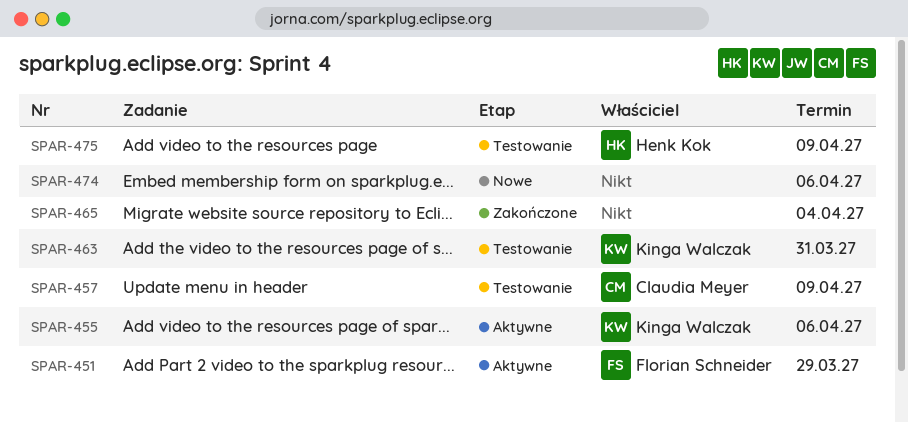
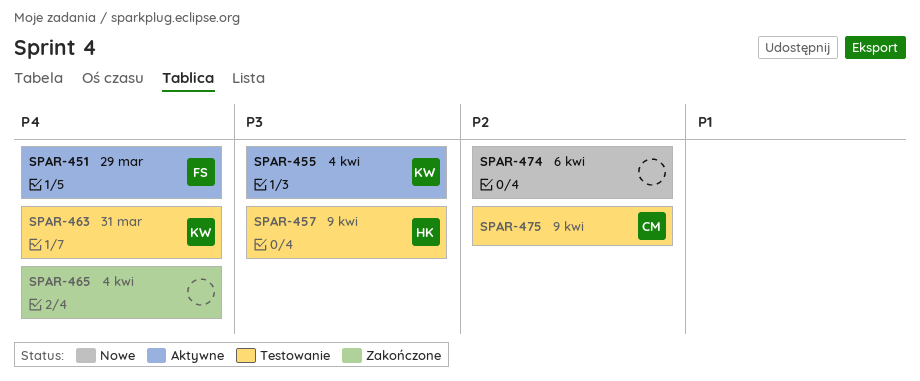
SPAR-455, due: Apr 6 -> Apr 4
SPAR-457, owner: Claudia Meyer -> Henk Kok
SPAR-475, owner: Henk Kok -> Claudia Meyer

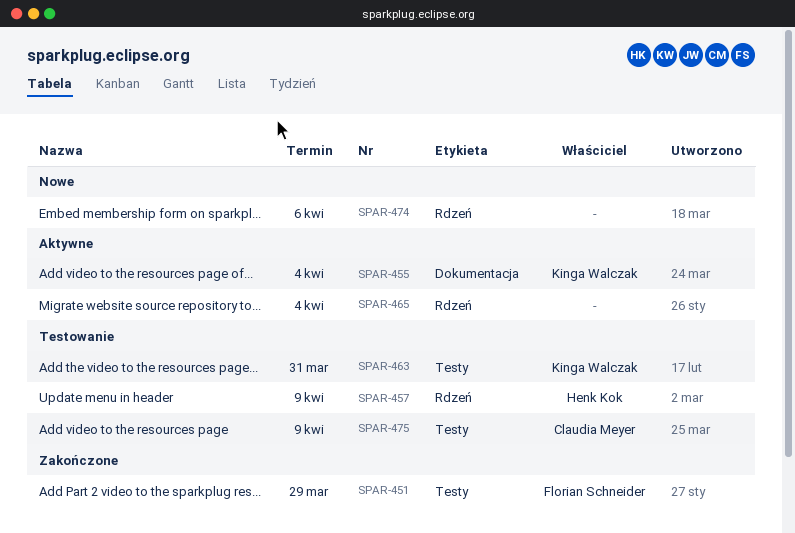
SPAR-451, status: Aktywne -> Zakończone
SPAR-465, status: Zakończone -> Aktywne

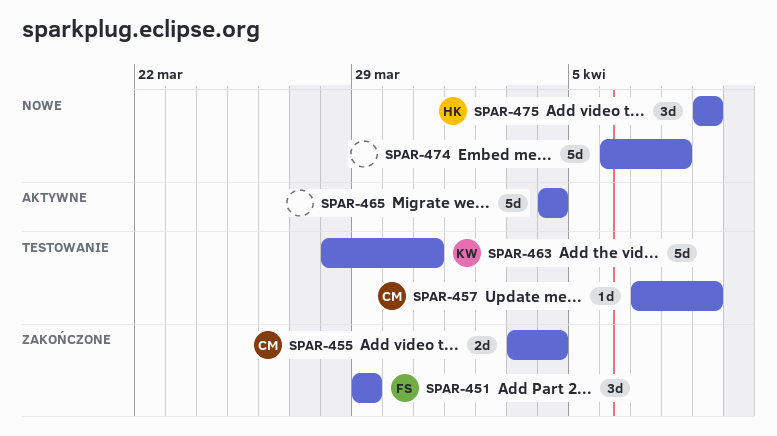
SPAR-455, status: Aktywne -> Zakończone
SPAR-455, owner: Kinga Walczak -> Claudia Meyer
SPAR-457, owner: Henk Kok -> Claudia Meyer
SPAR-474, due: Apr 6 -> Apr 8
SPAR-475, status: Testowanie -> Nowe
SPAR-475, owner: Claudia Meyer -> Henk Kok

